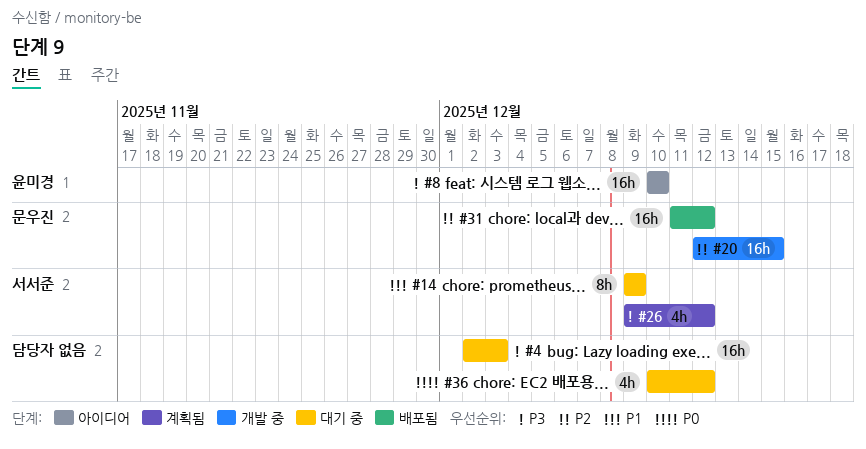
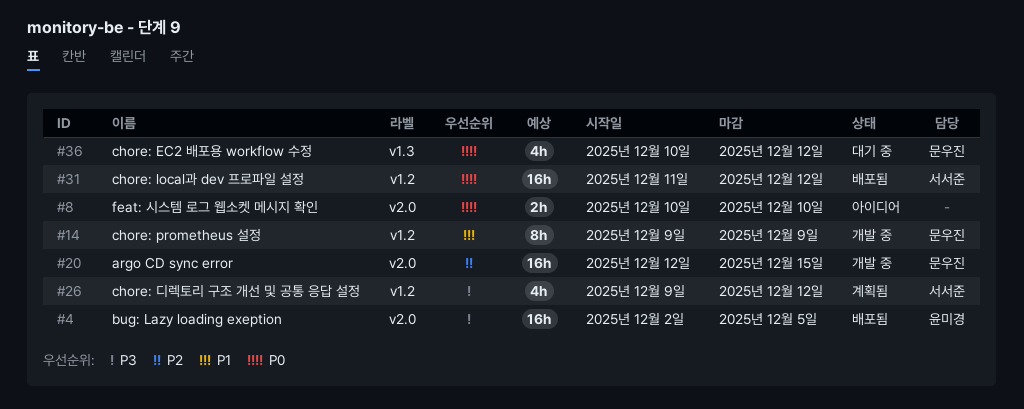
#4, status: 대기 중 -> 배포됨
#4, owner: none -> 윤미경
#4, due: Dec 3 -> Dec 5
#8, owner: 윤미경 -> none
#8, priority: P3 -> P0
#8, estimate: 16h -> 2h
#14, status: 대기 중 -> 개발 중
#14, owner: 서서준 -> 문우진
#31, owner: 문우진 -> 서서준
#31, priority: P2 -> P0
#36, owner: none -> 문우진

